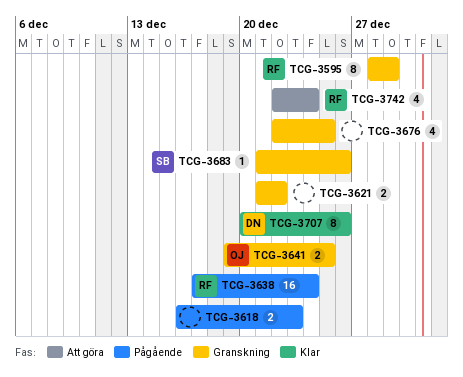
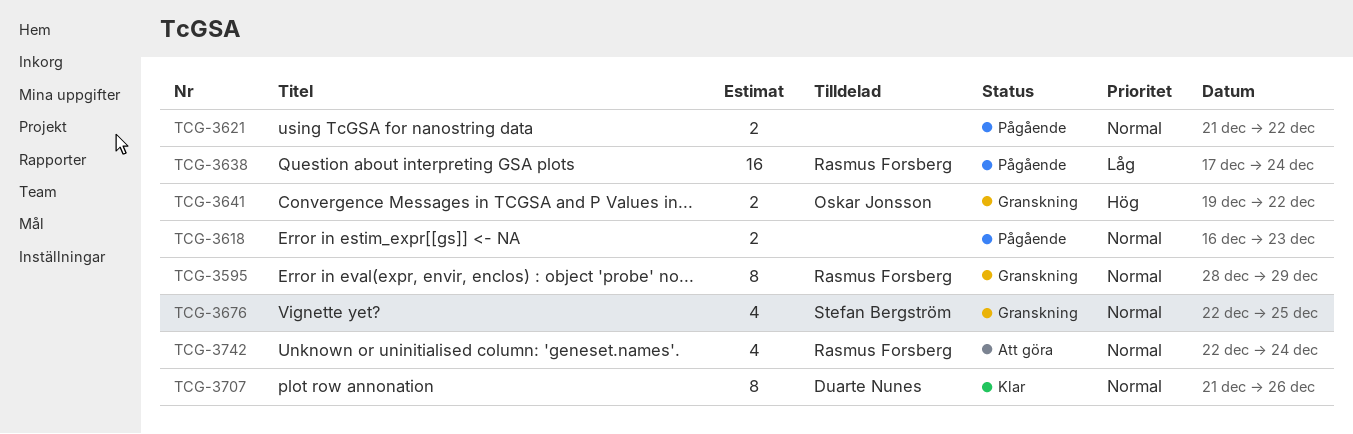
TCG-3621, status: Granskning -> Pågående
TCG-3641, due: Dec 25 -> Dec 22
TCG-3676, owner: none -> Stefan Bergström
TCG-3683: present -> none
TCG-3707, start: Dec 20 -> Dec 21

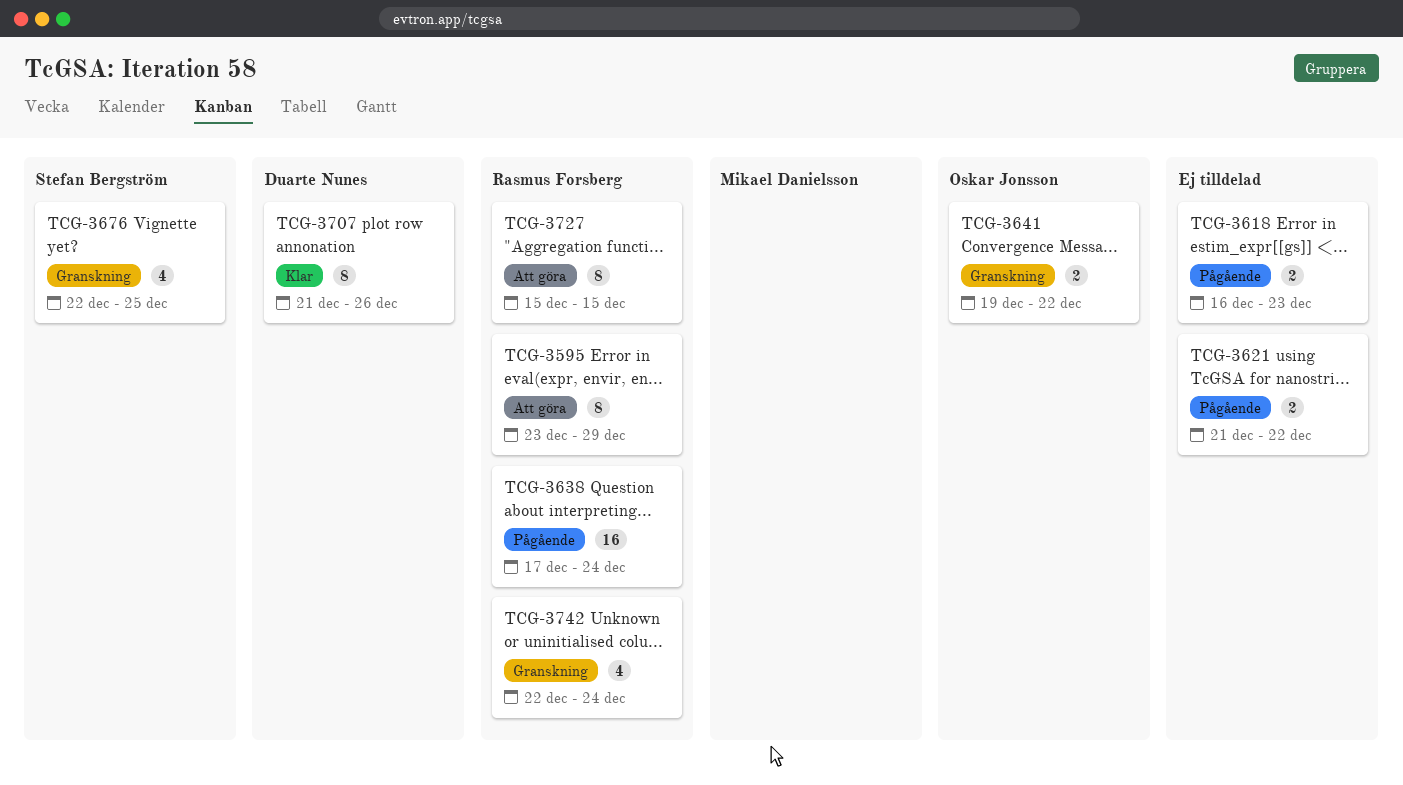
TCG-3595, status: Granskning -> Att göra
TCG-3595, start: Dec 28 -> Dec 23
TCG-3727: none -> present
TCG-3742, status: Att göra -> Granskning

